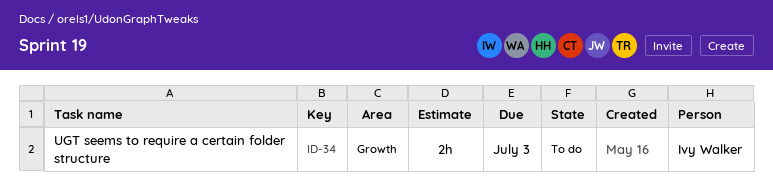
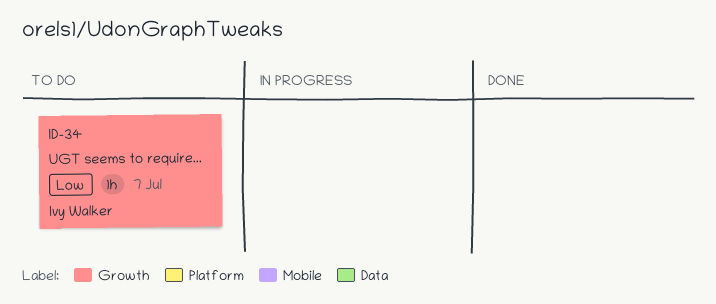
ID-34, estimate: 2h -> 1h
ID-34, due: Jul 3 -> Jul 7

